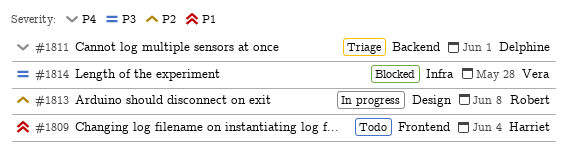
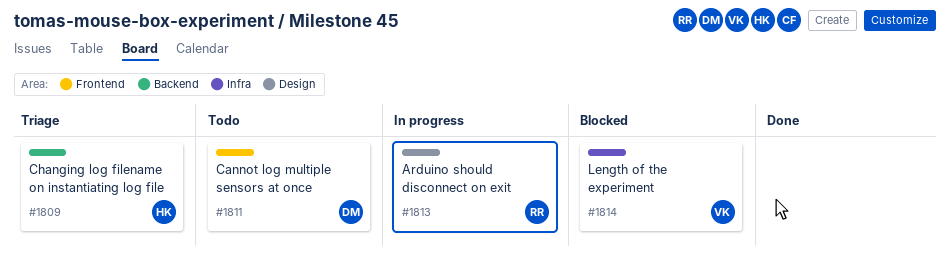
#1809, status: Todo -> Triage
#1809, label: Frontend -> Backend
#1811, status: Triage -> Todo
#1811, label: Backend -> Frontend

